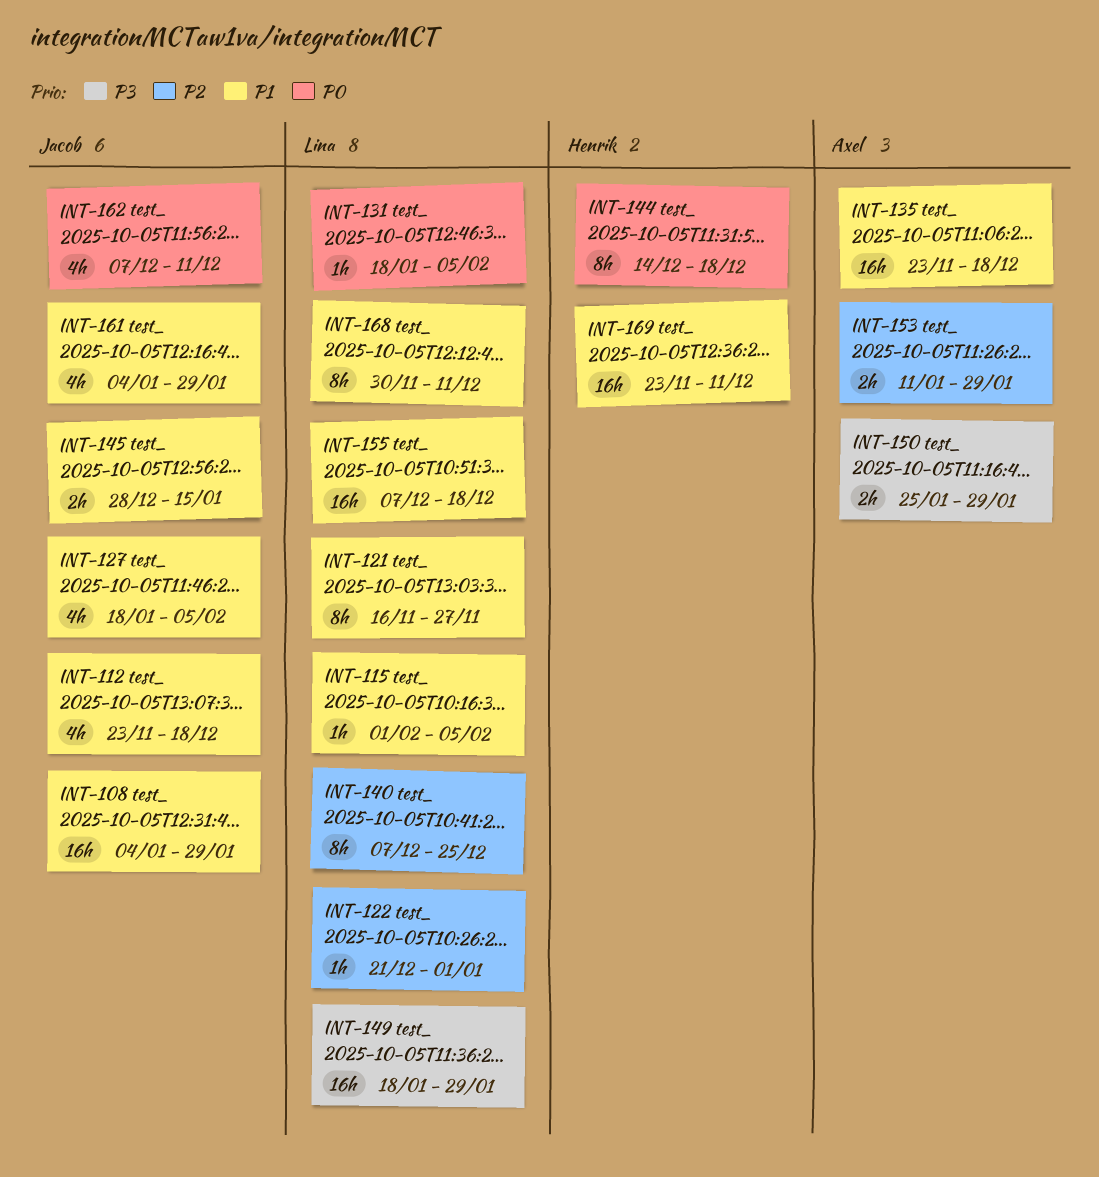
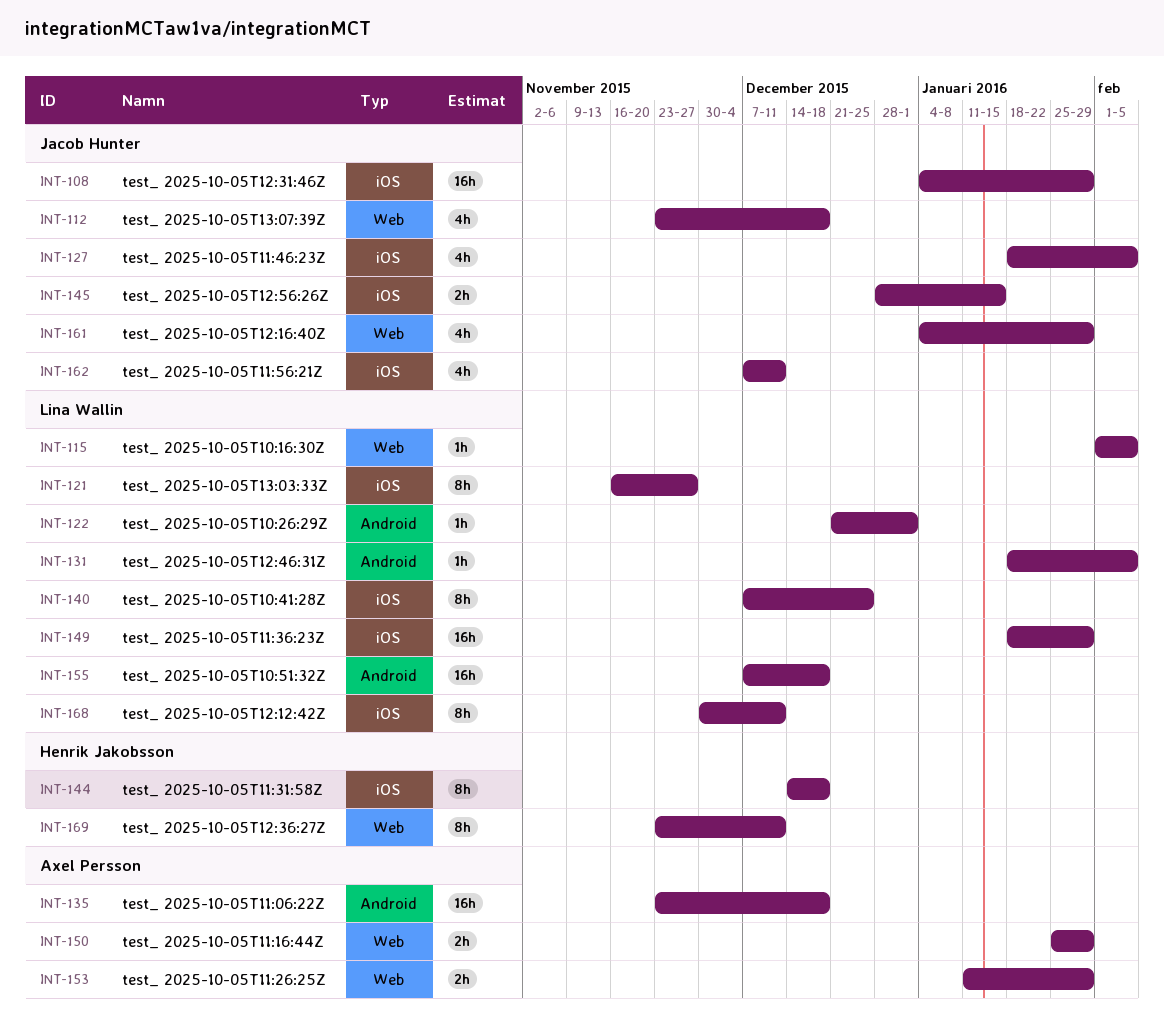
INT-169, estimate: 16h -> 8h

